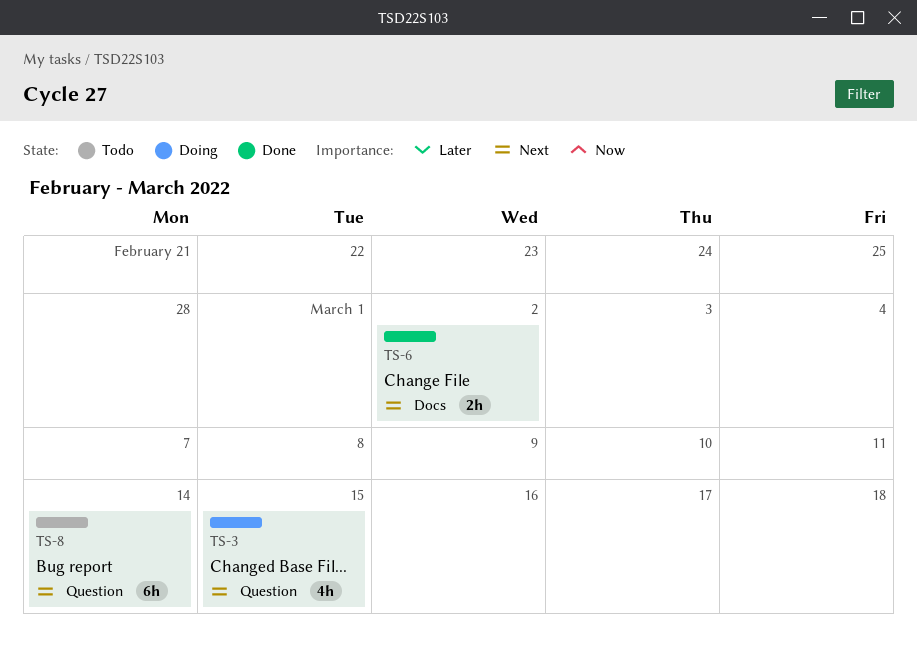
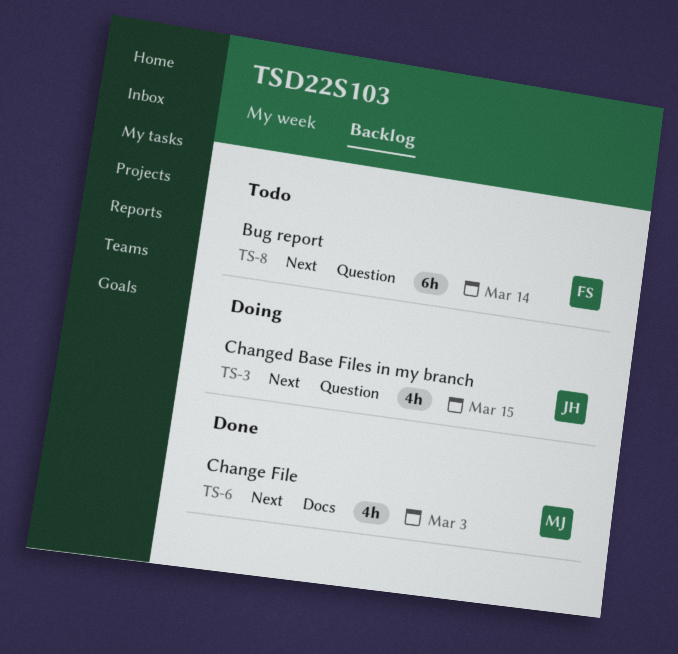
TS-6, estimate: 2h -> 4h
TS-6, due: Mar 2 -> Mar 3

